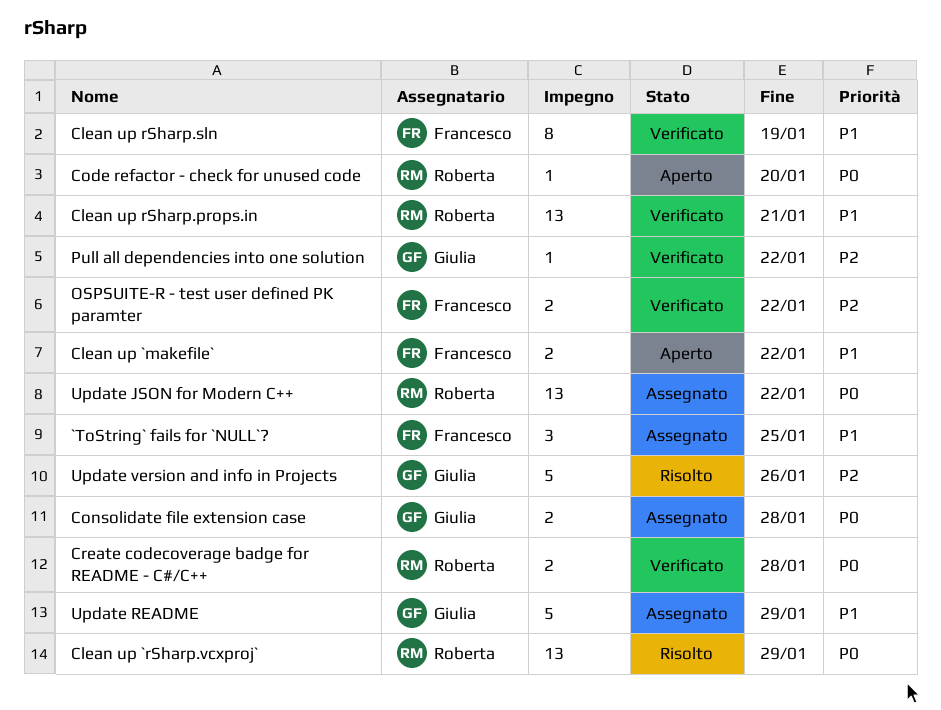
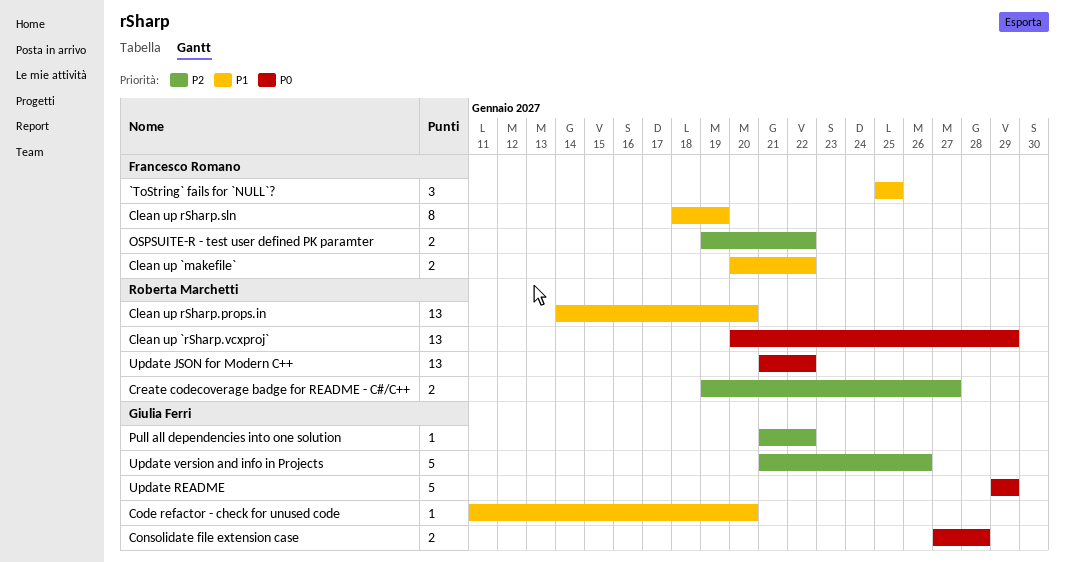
Clean up rSharp.props.in, due: Jan 21 -> Jan 20
Code refactor - check for unused code, owner: Roberta Marchetti -> Giulia Ferri
Code refactor - check for unused code, priority: P0 -> P1
Create codecoverage badge for README - C#/C++, priority: P0 -> P2
Create codecoverage badge for README - C#/C++, due: Jan 28 -> Jan 27
Update README, priority: P1 -> P0

